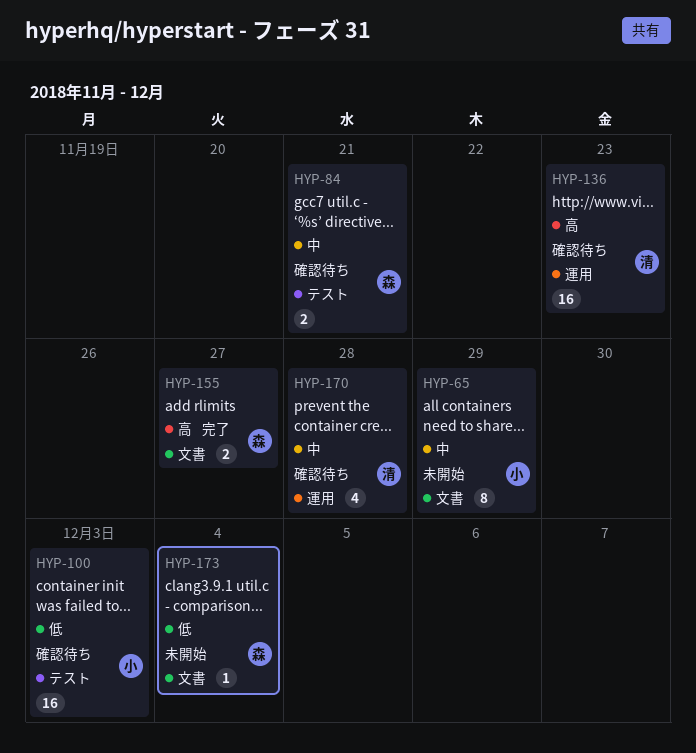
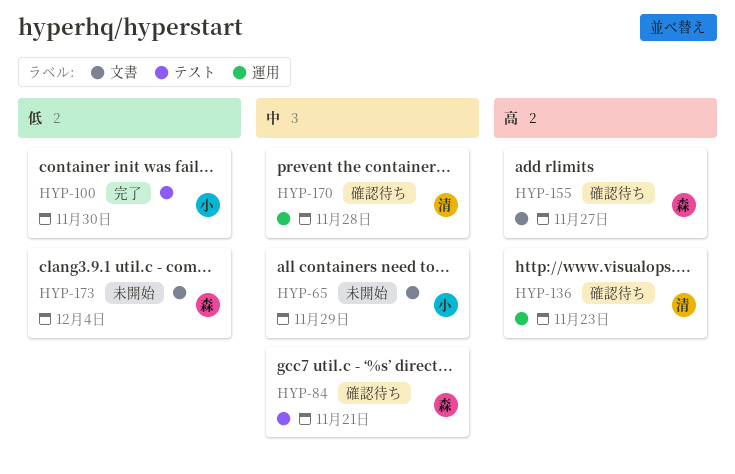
HYP-100, status: 確認待ち -> 完了
HYP-100, due: Dec 3 -> Nov 30
HYP-155, status: 完了 -> 確認待ち

